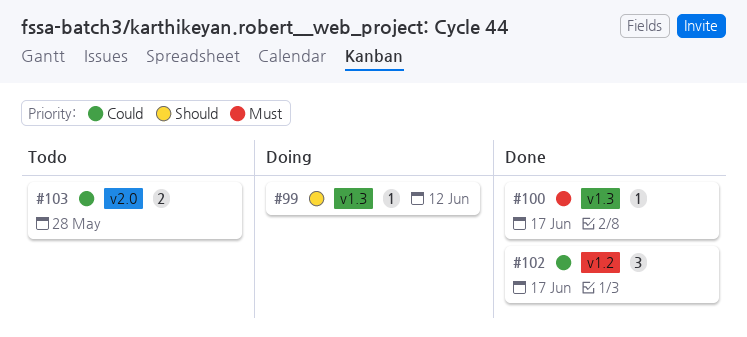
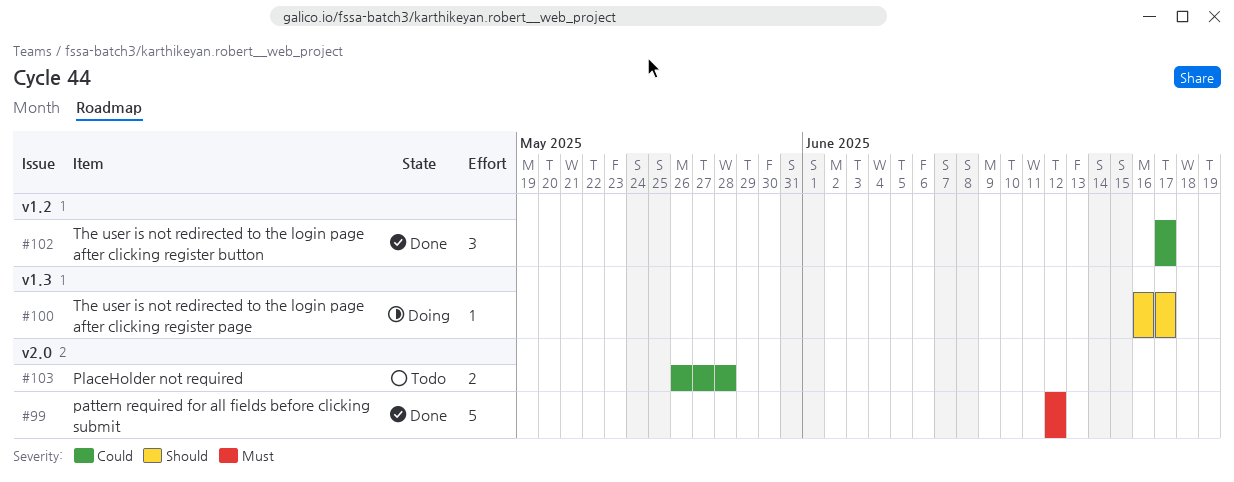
#99, status: Doing -> Done
#99, priority: Should -> Must
#99, label: v1.3 -> v2.0
#99, estimate: 1 -> 5
#100, status: Done -> Doing
#100, priority: Must -> Should

